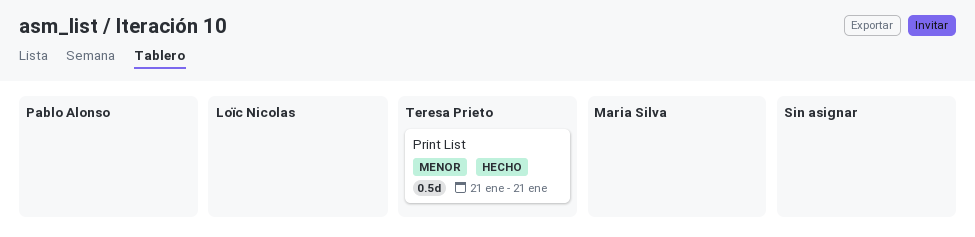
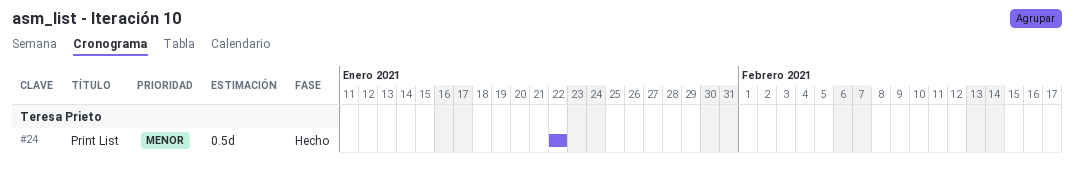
Print List, start: Jan 21 -> Jan 22
Print List, due: Jan 21 -> Jan 22

